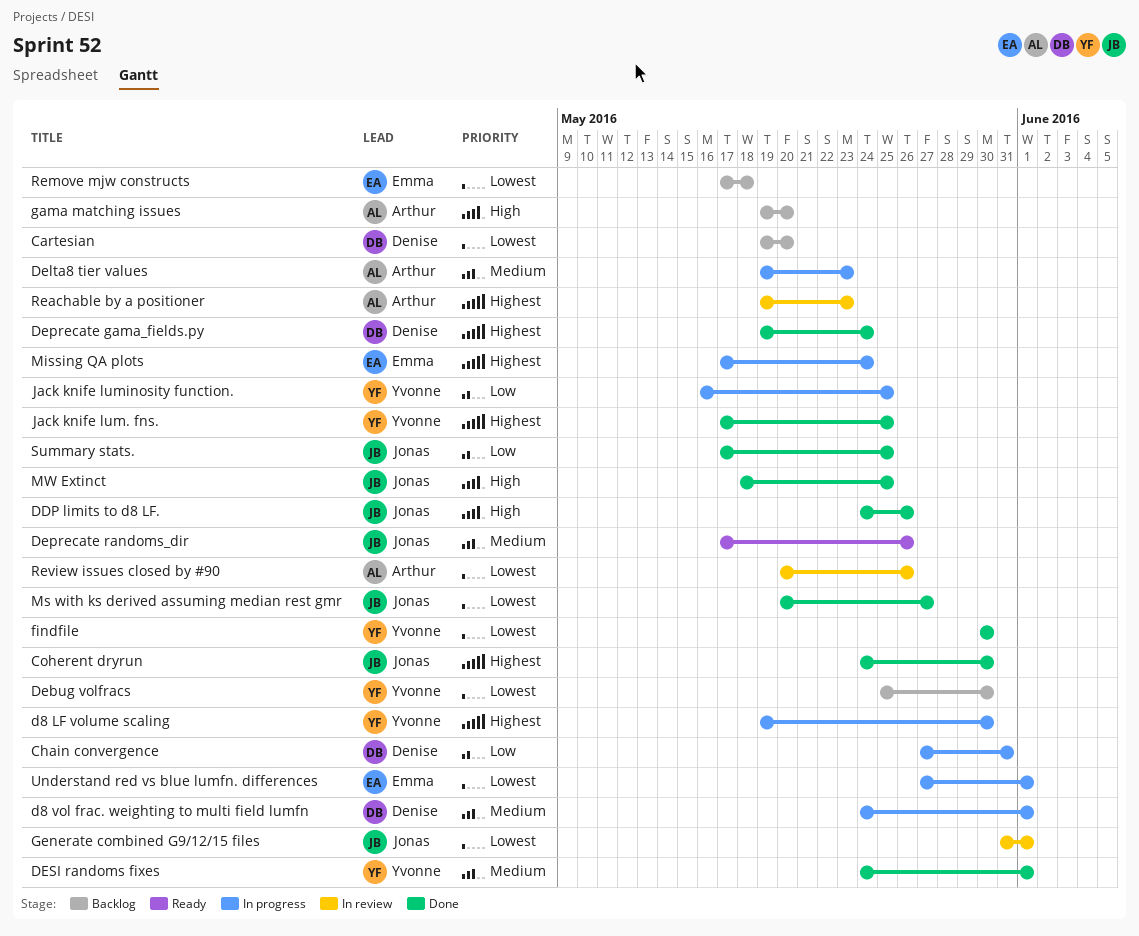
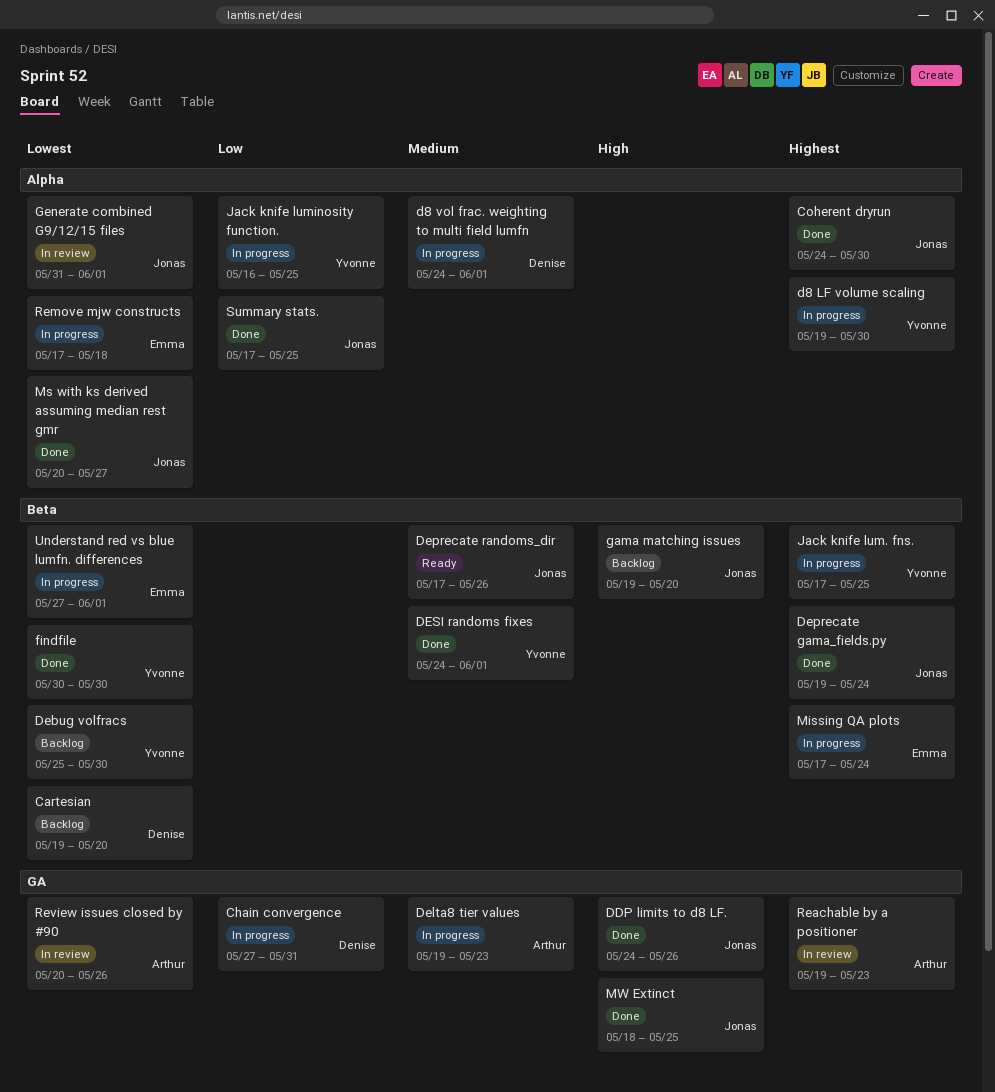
Deprecate gama_fields.py, owner: Denise -> Jonas
gama matching issues, owner: Arthur -> Jonas
Jack knife lum. fns., status: Done -> In progress
Remove mjw constructs, status: Backlog -> In progress

